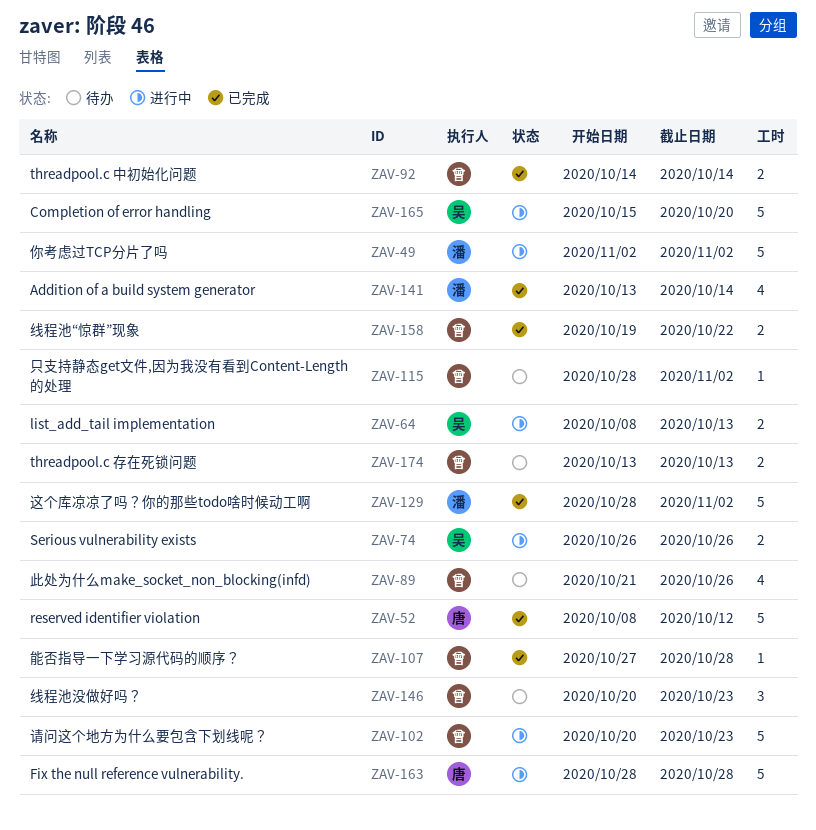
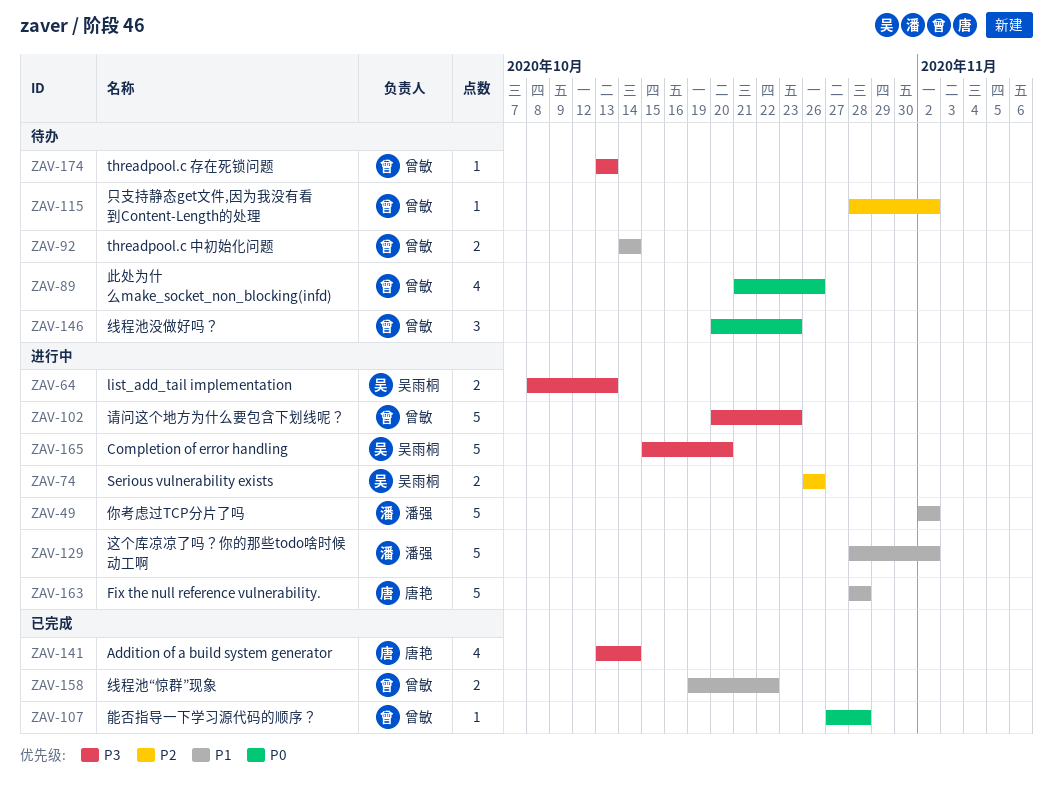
ZAV-52: present -> none
ZAV-92, status: 已完成 -> 待办
ZAV-129, status: 已完成 -> 进行中
ZAV-141, owner: 潘强 -> 唐艳
ZAV-174, estimate: 2 -> 1

